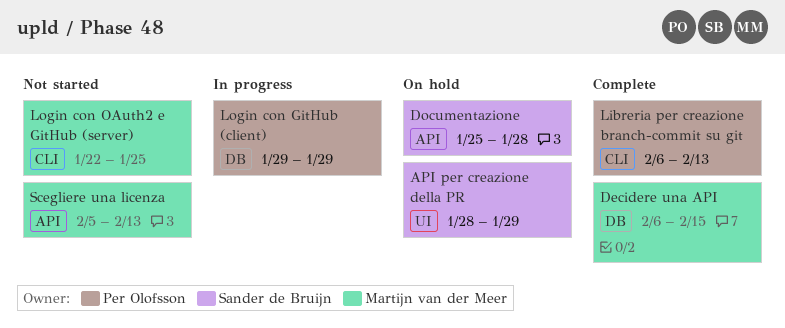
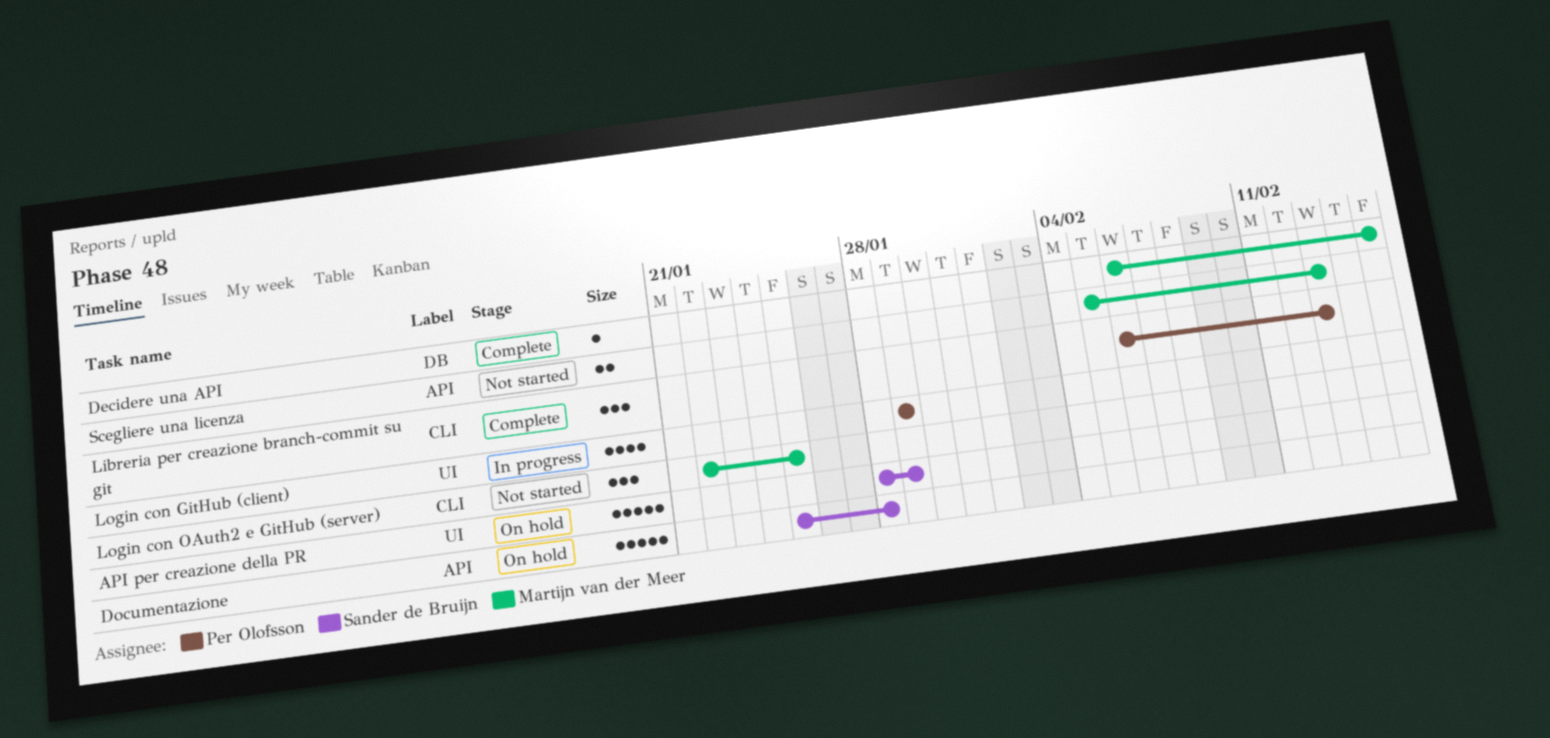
Login con GitHub (client), label: DB -> UI

